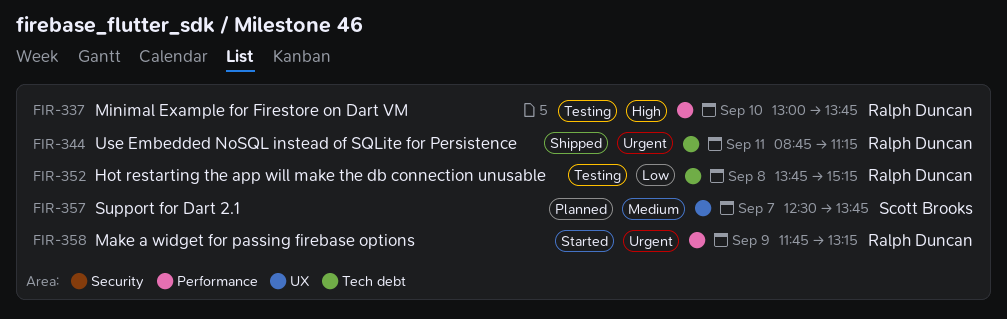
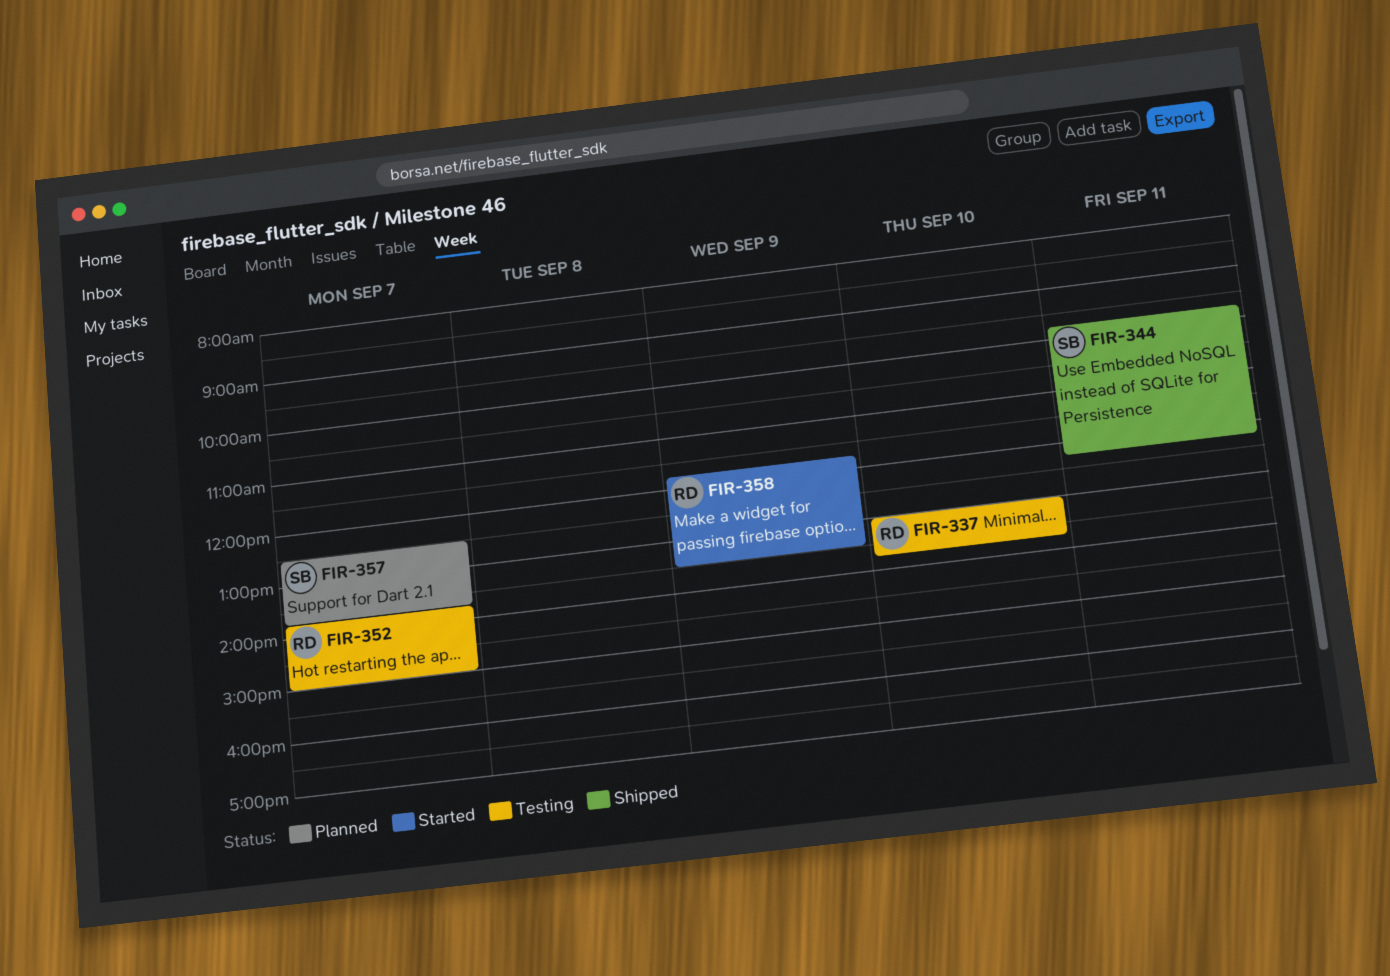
FIR-344, owner: Ralph Duncan -> Scott Brooks
FIR-344, begins: 08:45 -> 09:45
FIR-344, ends: 11:15 -> 12:15
FIR-352, day: Sep 8 -> Sep 7
FIR-352, ends: 15:15 -> 15:00
FIR-358, ends: 13:15 -> 13:30

